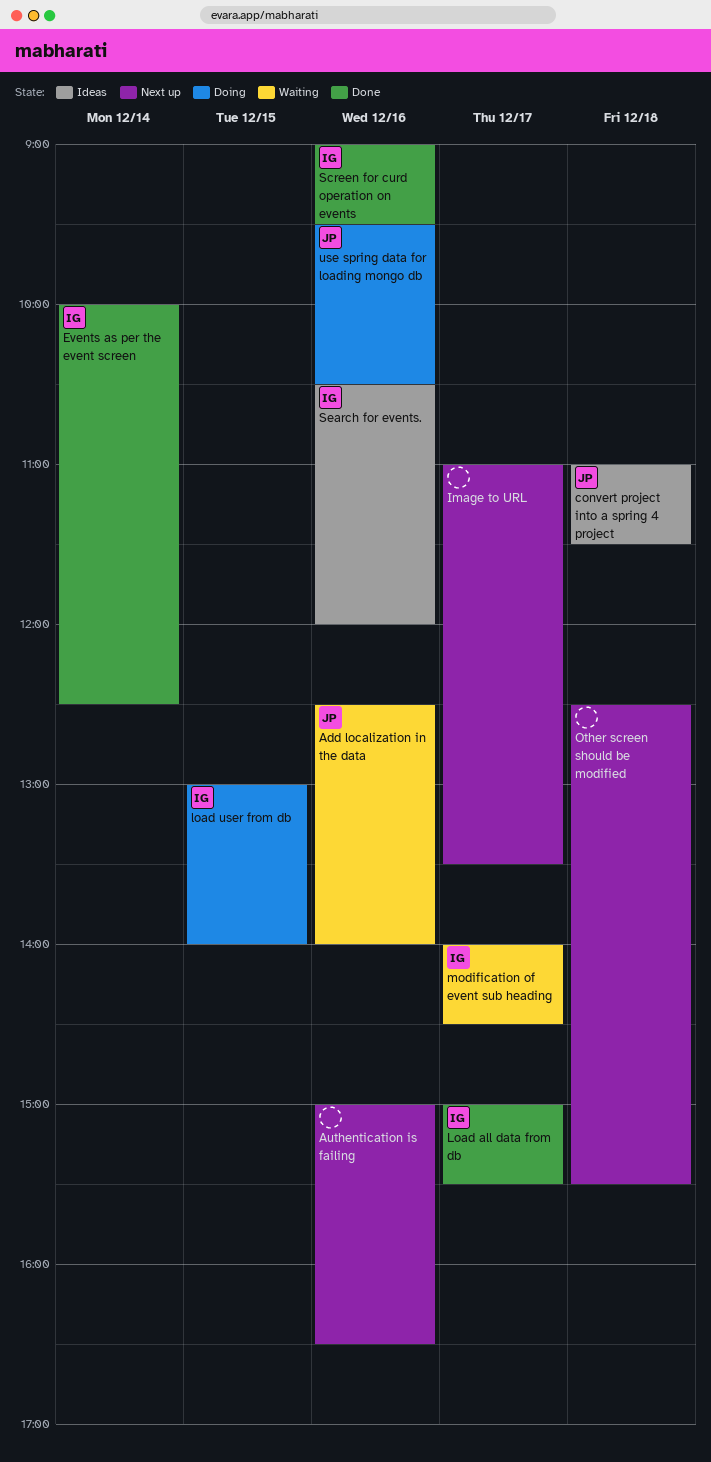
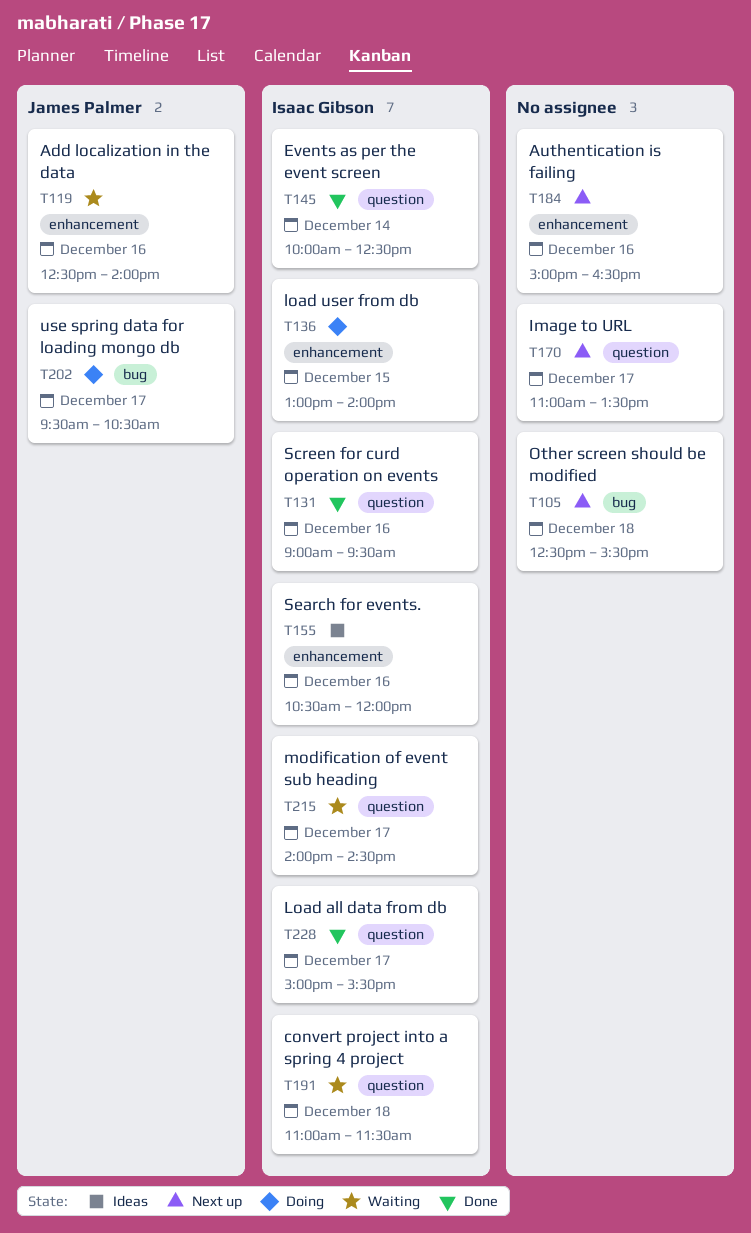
convert project into a spring 4 project, status: Ideas -> Waiting
convert project into a spring 4 project, owner: James Palmer -> Isaac Gibson
use spring data for loading mongo db, day: Dec 16 -> Dec 17

